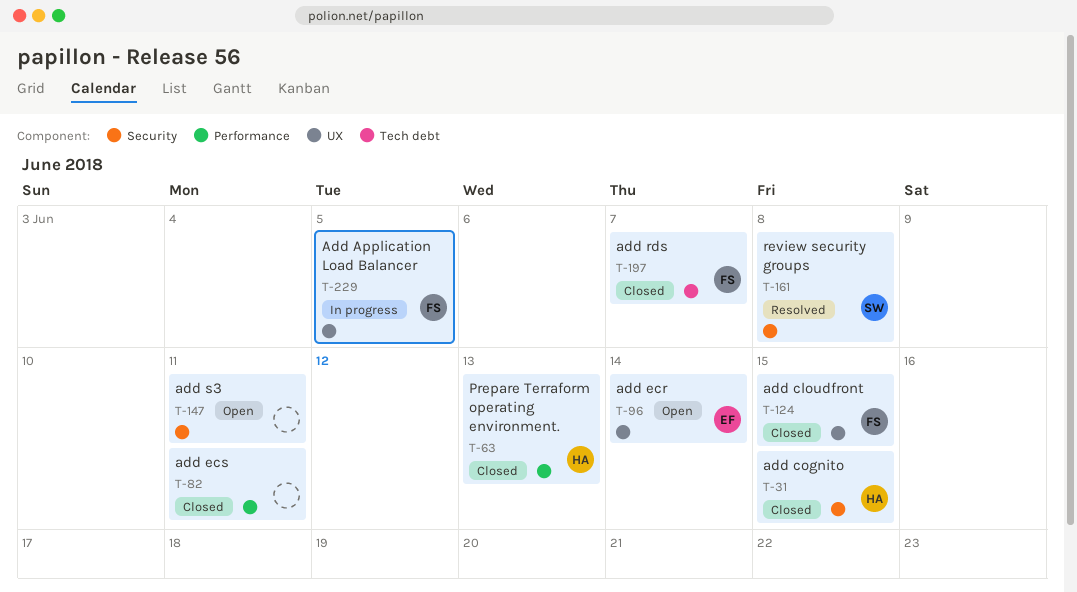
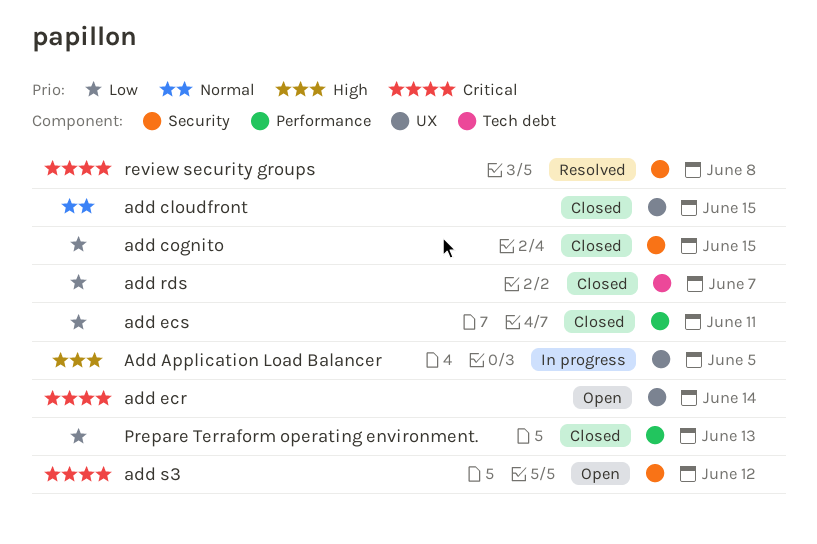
add s3, due: Jun 11 -> Jun 12

